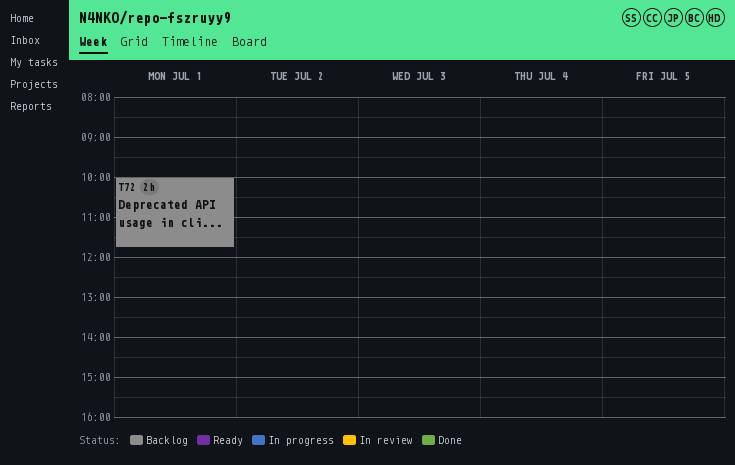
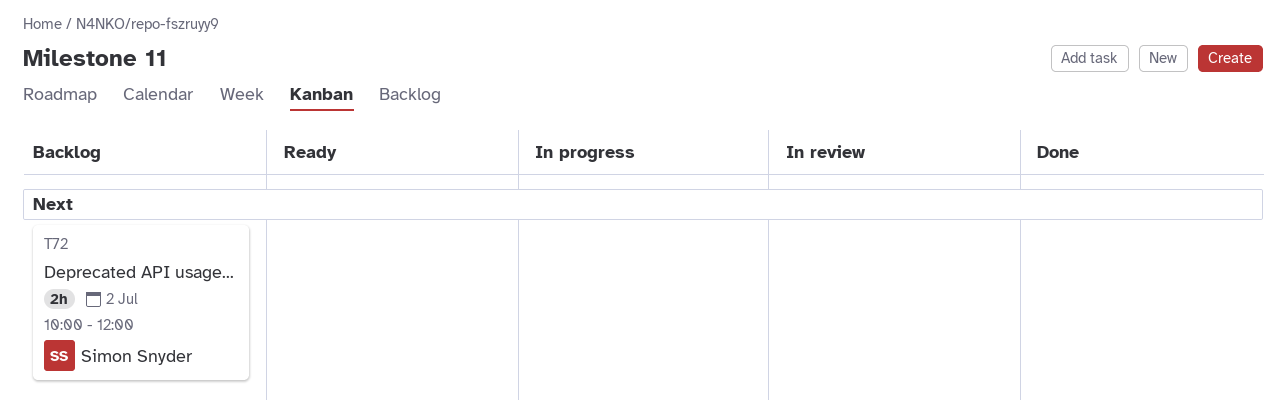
T72, day: Jul 1 -> Jul 2
T72, ends: 11:45 -> 12:00

